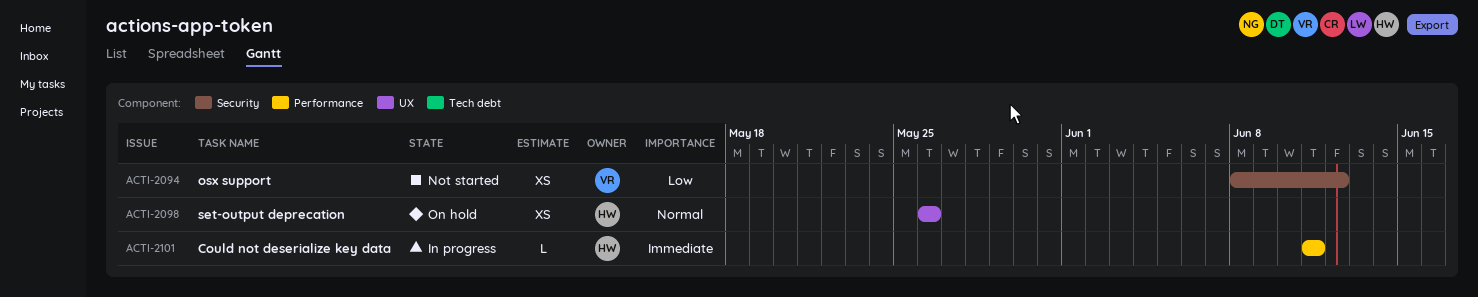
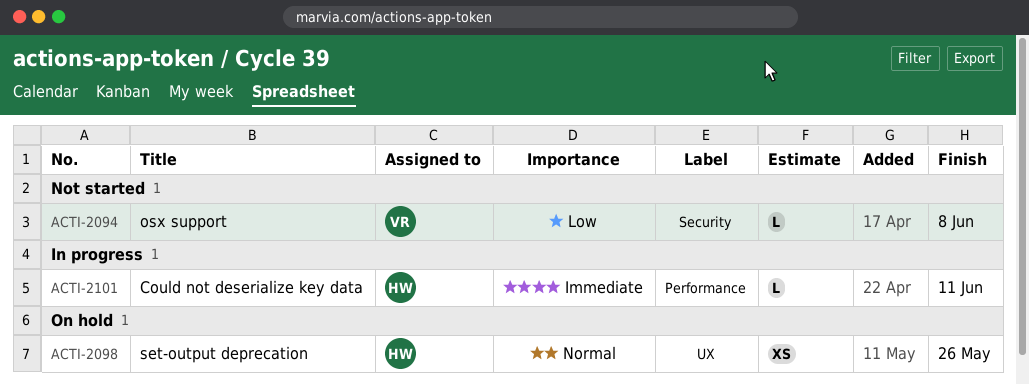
ACTI-2094, estimate: XS -> L
ACTI-2094, due: Jun 12 -> Jun 8

